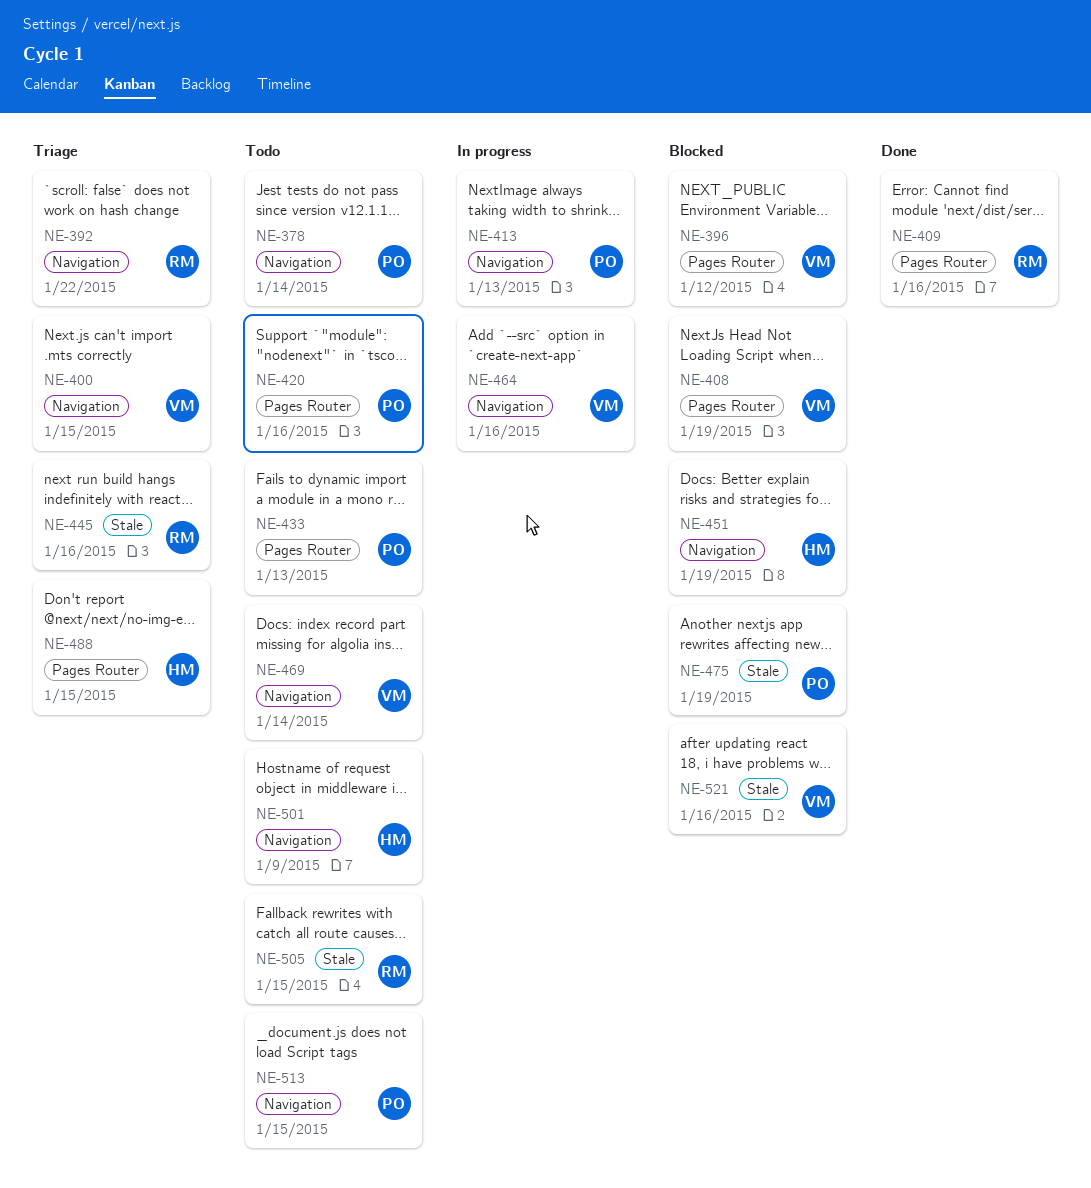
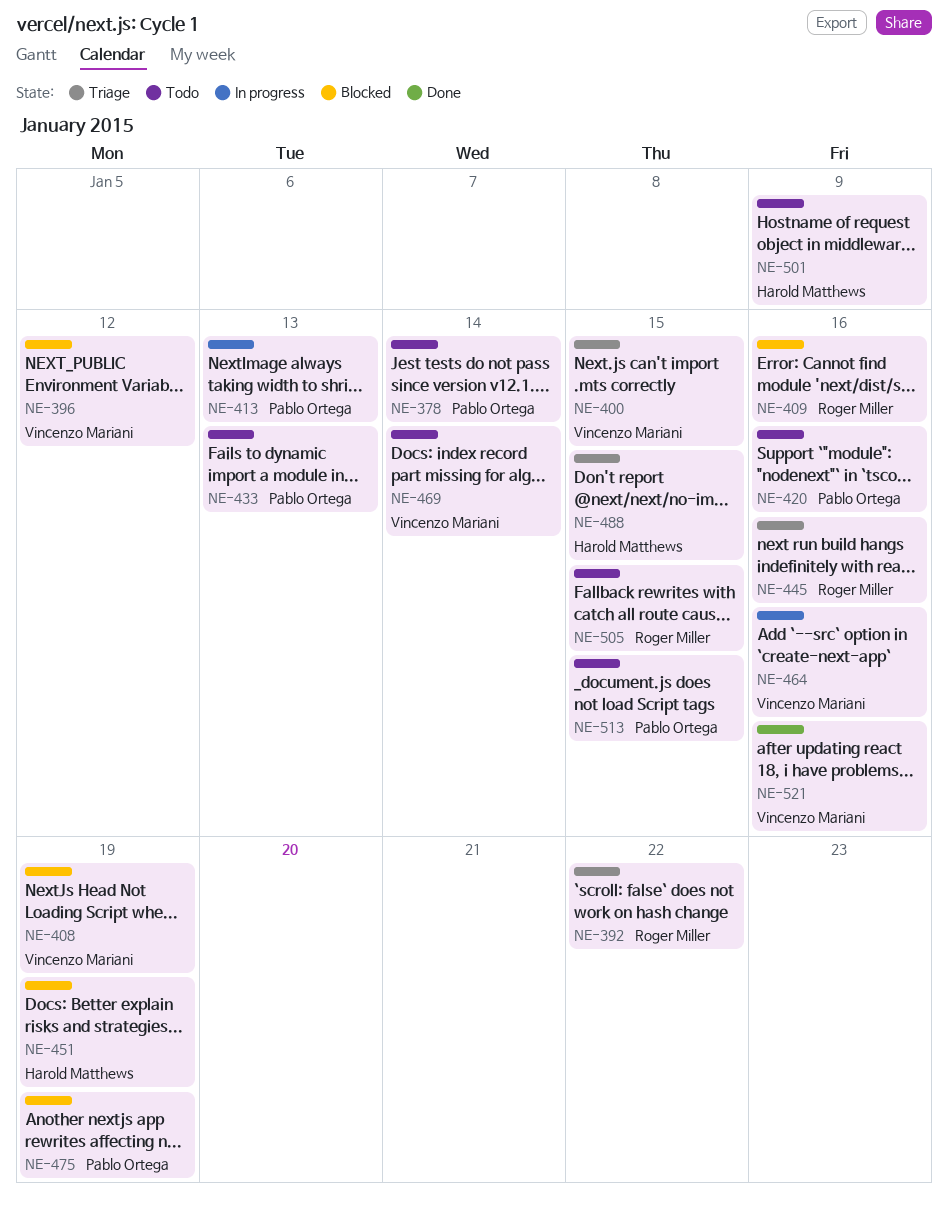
NE-409, status: Done -> Blocked
NE-521, status: Blocked -> Done

